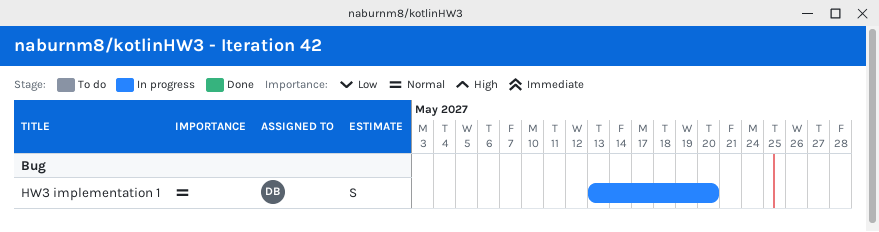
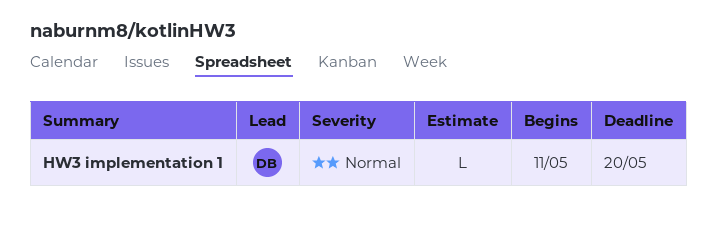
HW3 implementation 1, estimate: S -> L
HW3 implementation 1, start: May 13 -> May 11

